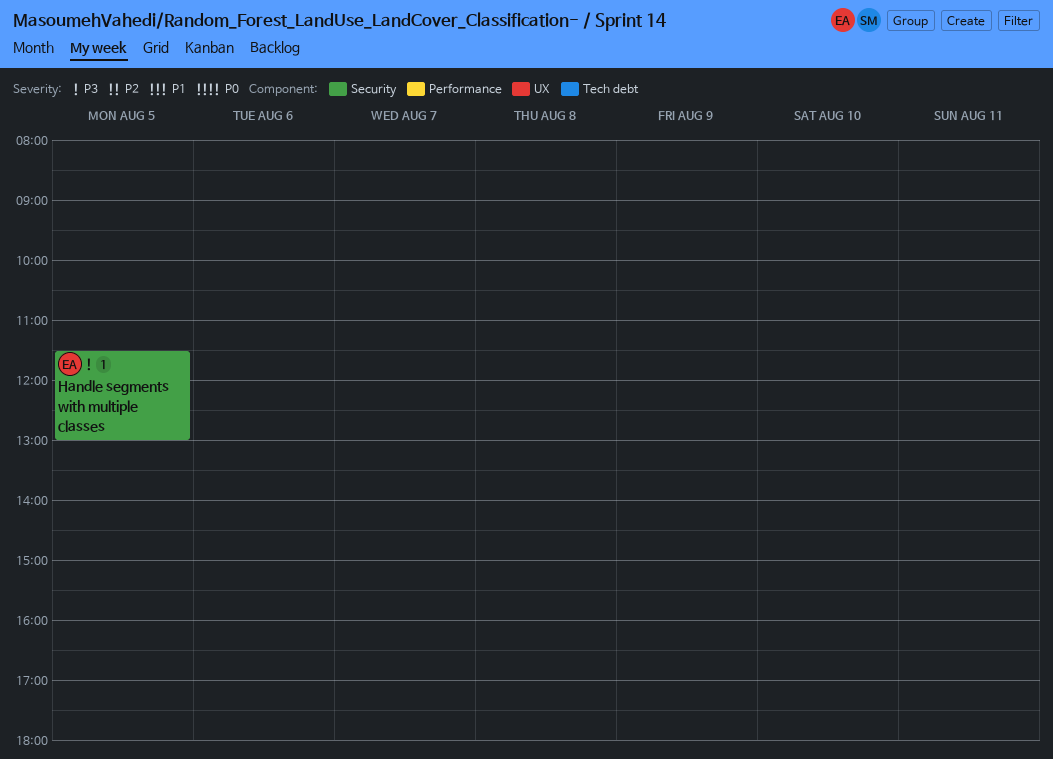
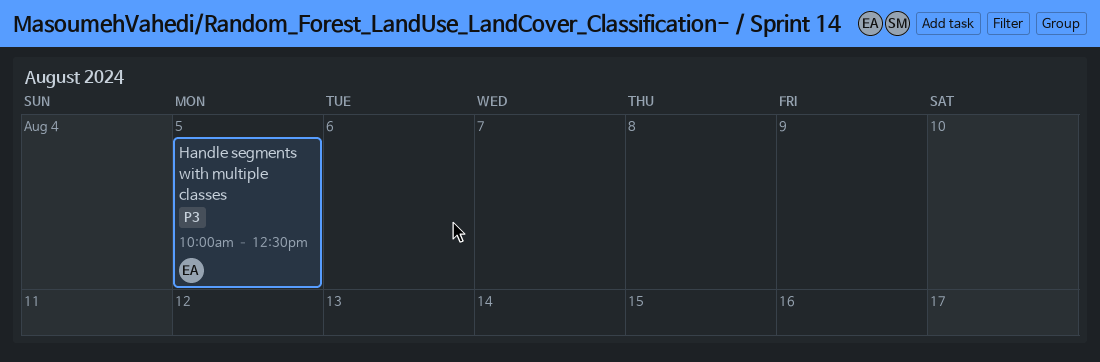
Handle segments with multiple classes, begins: 11:30 -> 10:00
Handle segments with multiple classes, ends: 13:00 -> 12:30

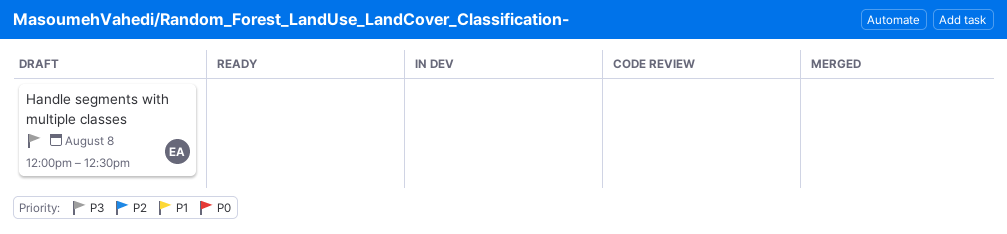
Handle segments with multiple classes, day: Aug 5 -> Aug 8
Handle segments with multiple classes, begins: 10:00 -> 12:00

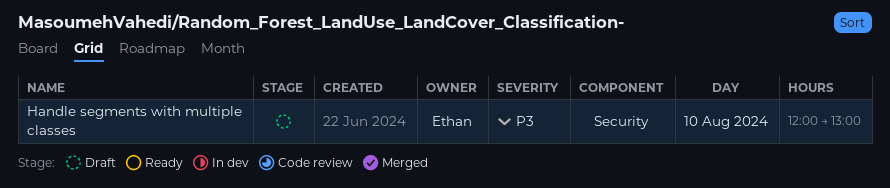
Handle segments with multiple classes, day: Aug 8 -> Aug 10
Handle segments with multiple classes, ends: 12:30 -> 13:00

